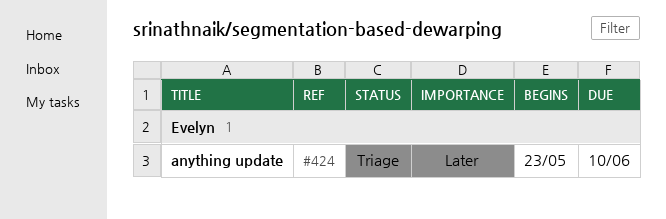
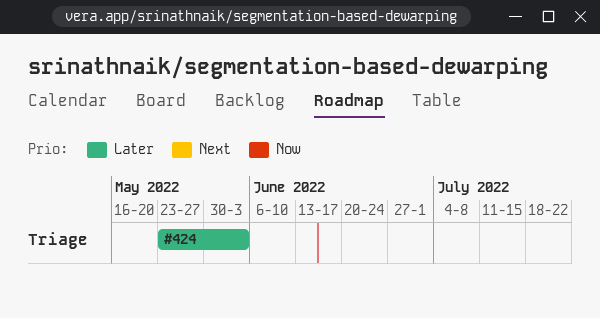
#424, due: Jun 10 -> Jun 3

